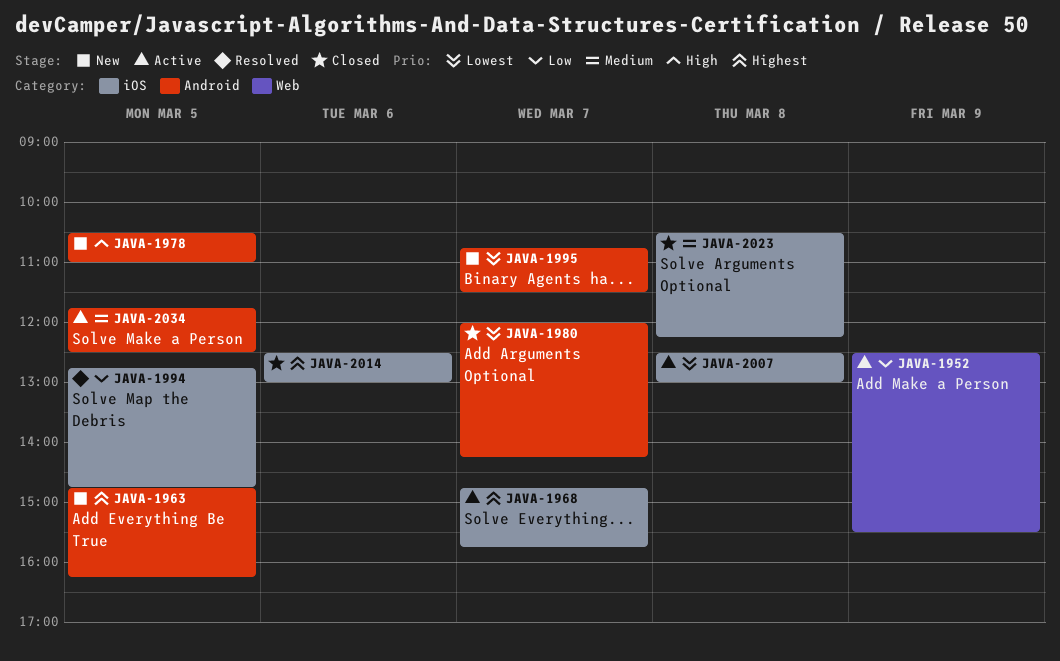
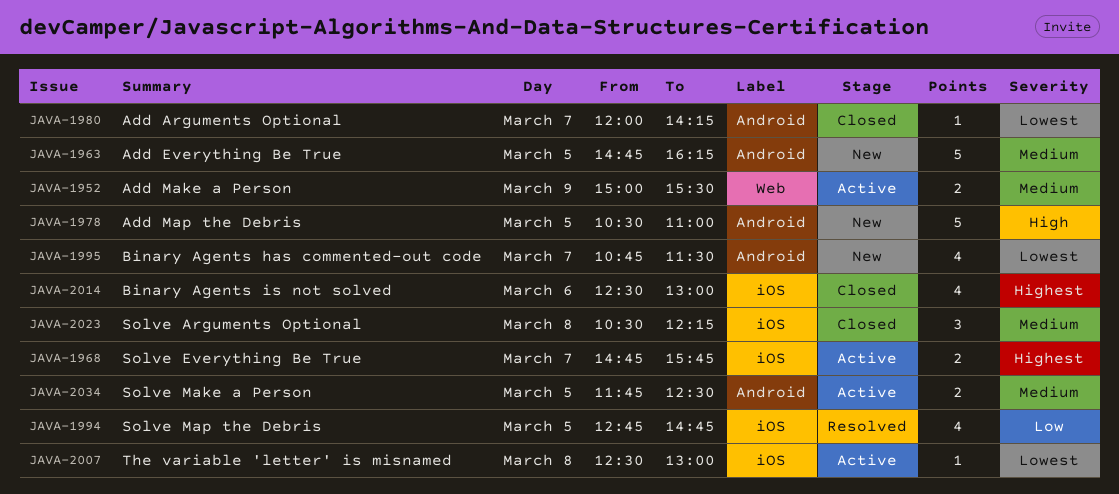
JAVA-1952, priority: Low -> Medium
JAVA-1952, begins: 12:30 -> 15:00
JAVA-1963, priority: Highest -> Medium

